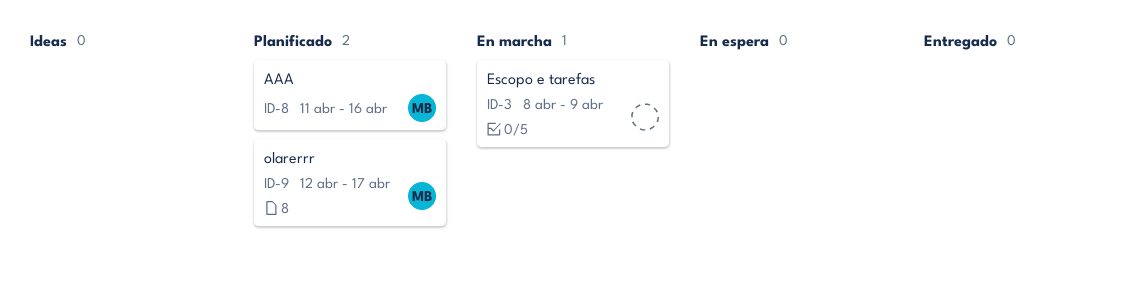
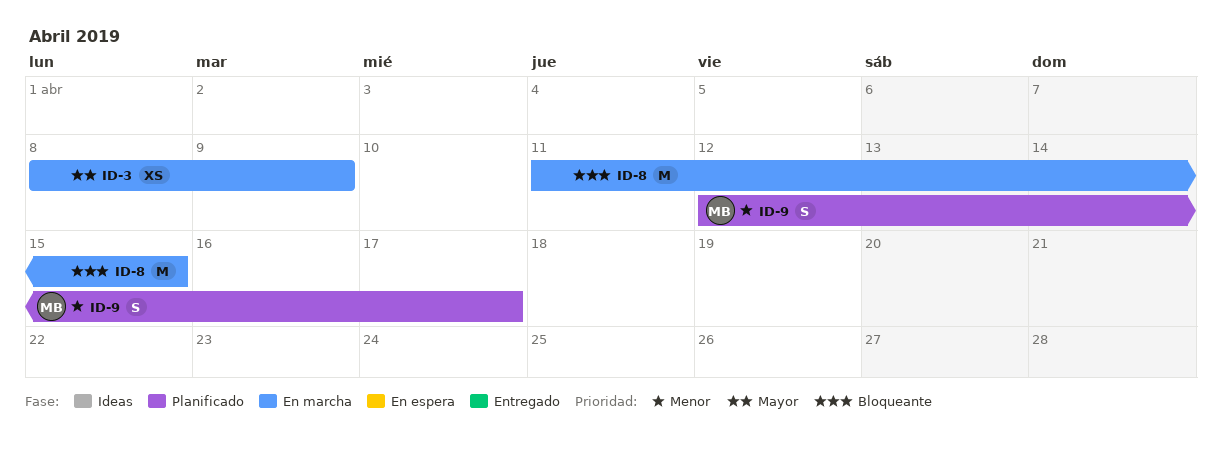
ID-8, status: Planificado -> En marcha
ID-8, owner: MB -> none
ID-8, due: Apr 16 -> Apr 15

